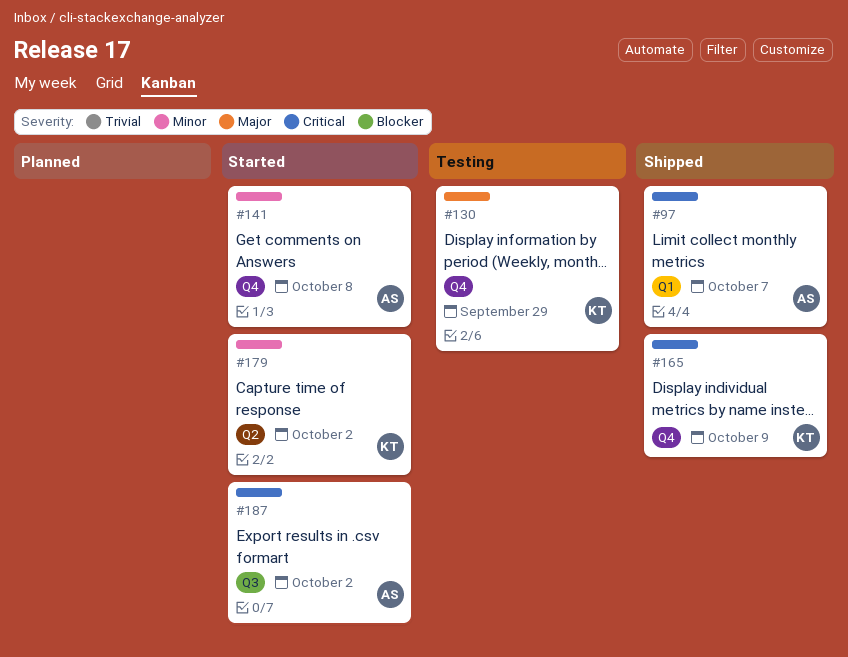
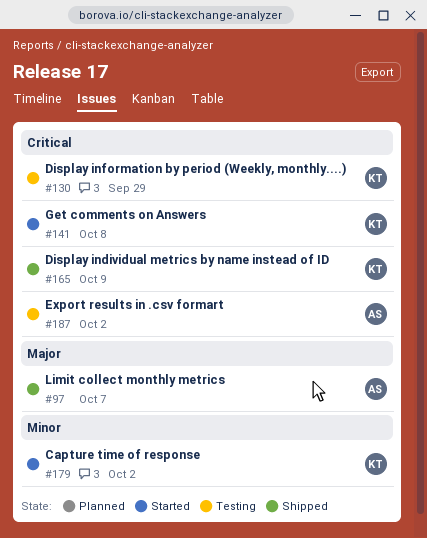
#97, priority: Critical -> Major
#130, priority: Major -> Critical
#141, owner: AS -> KT
#141, priority: Minor -> Critical
#187, status: Started -> Testing

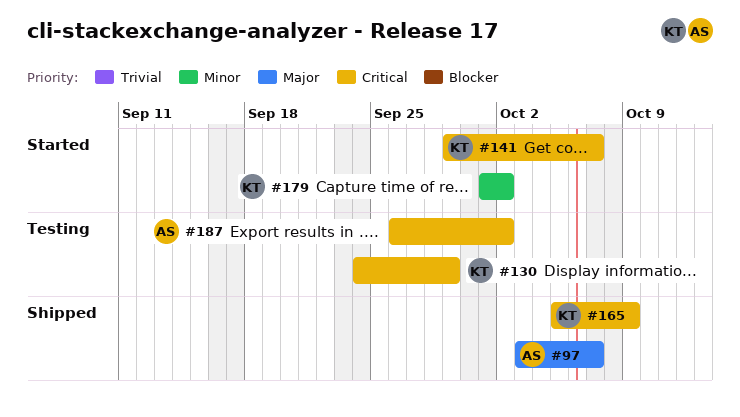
#141, due: Oct 8 -> Oct 7

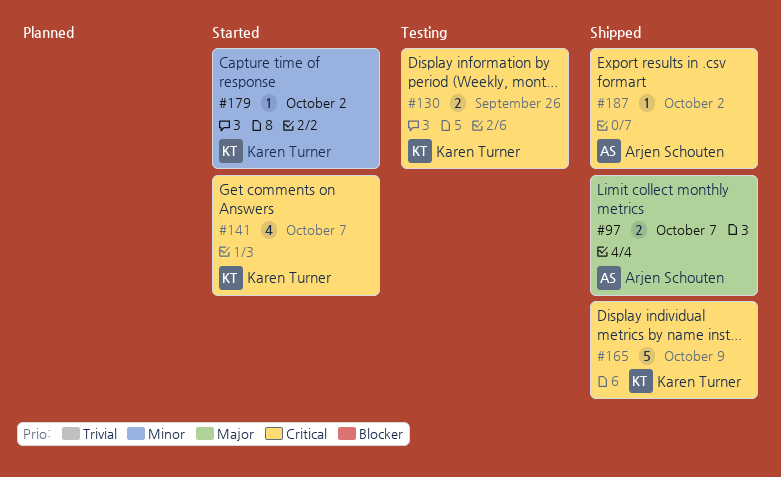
#130, due: Sep 29 -> Sep 26
#187, status: Testing -> Shipped

